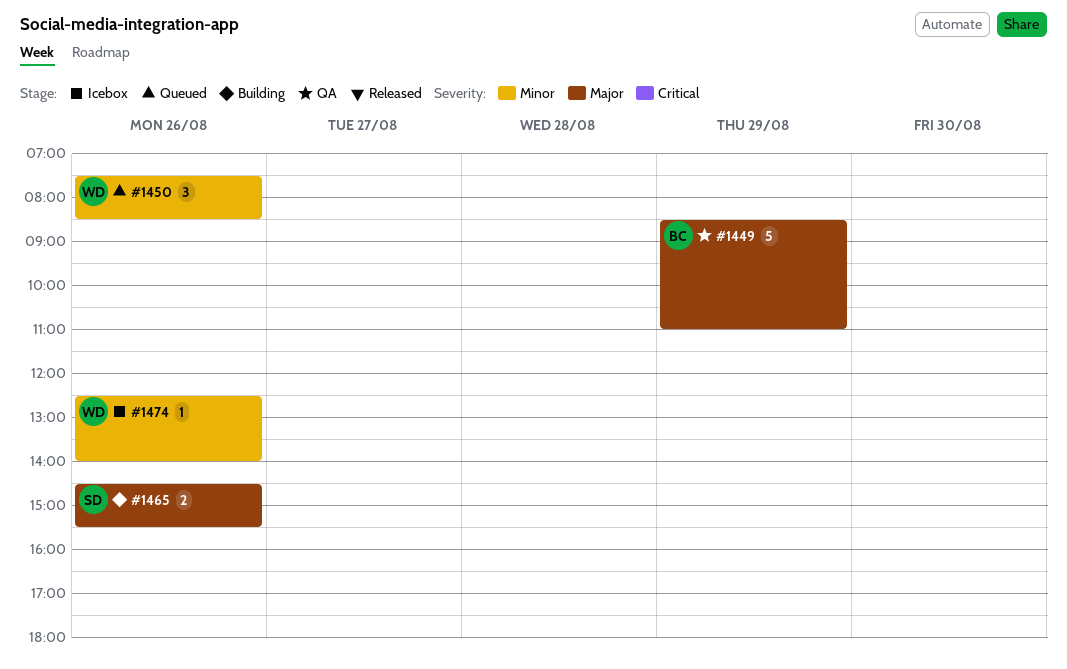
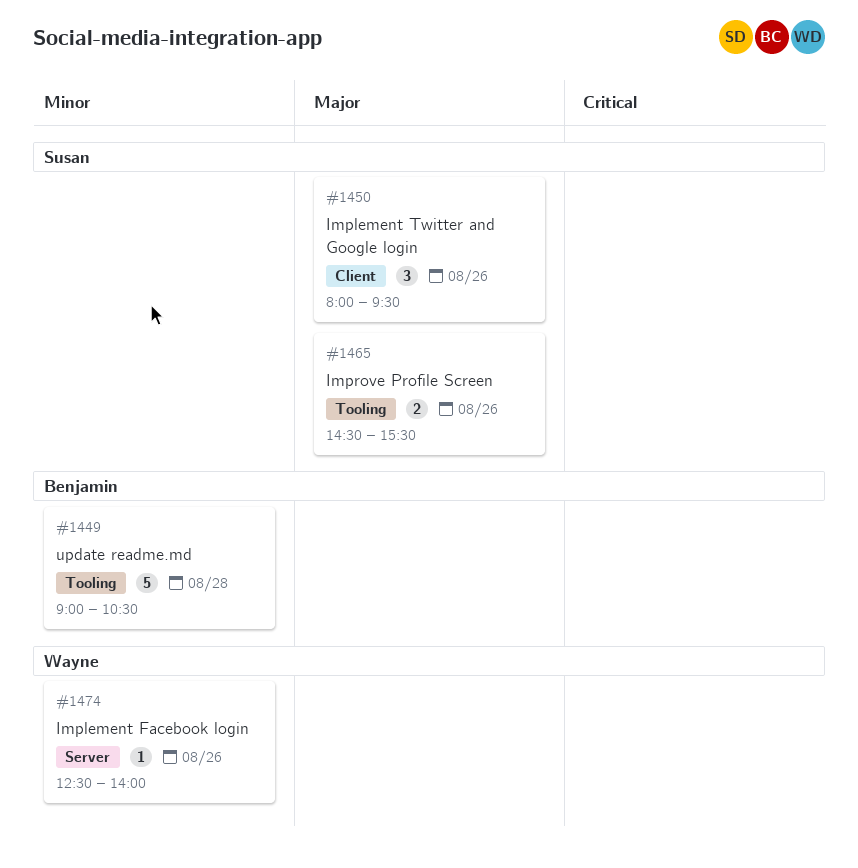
#1449, priority: Major -> Minor
#1449, day: Aug 29 -> Aug 28
#1449, begins: 08:30 -> 09:00
#1449, ends: 11:00 -> 10:30
#1450, owner: Wayne -> Susan
#1450, priority: Minor -> Major
#1450, begins: 07:30 -> 08:00
#1450, ends: 08:30 -> 09:30

